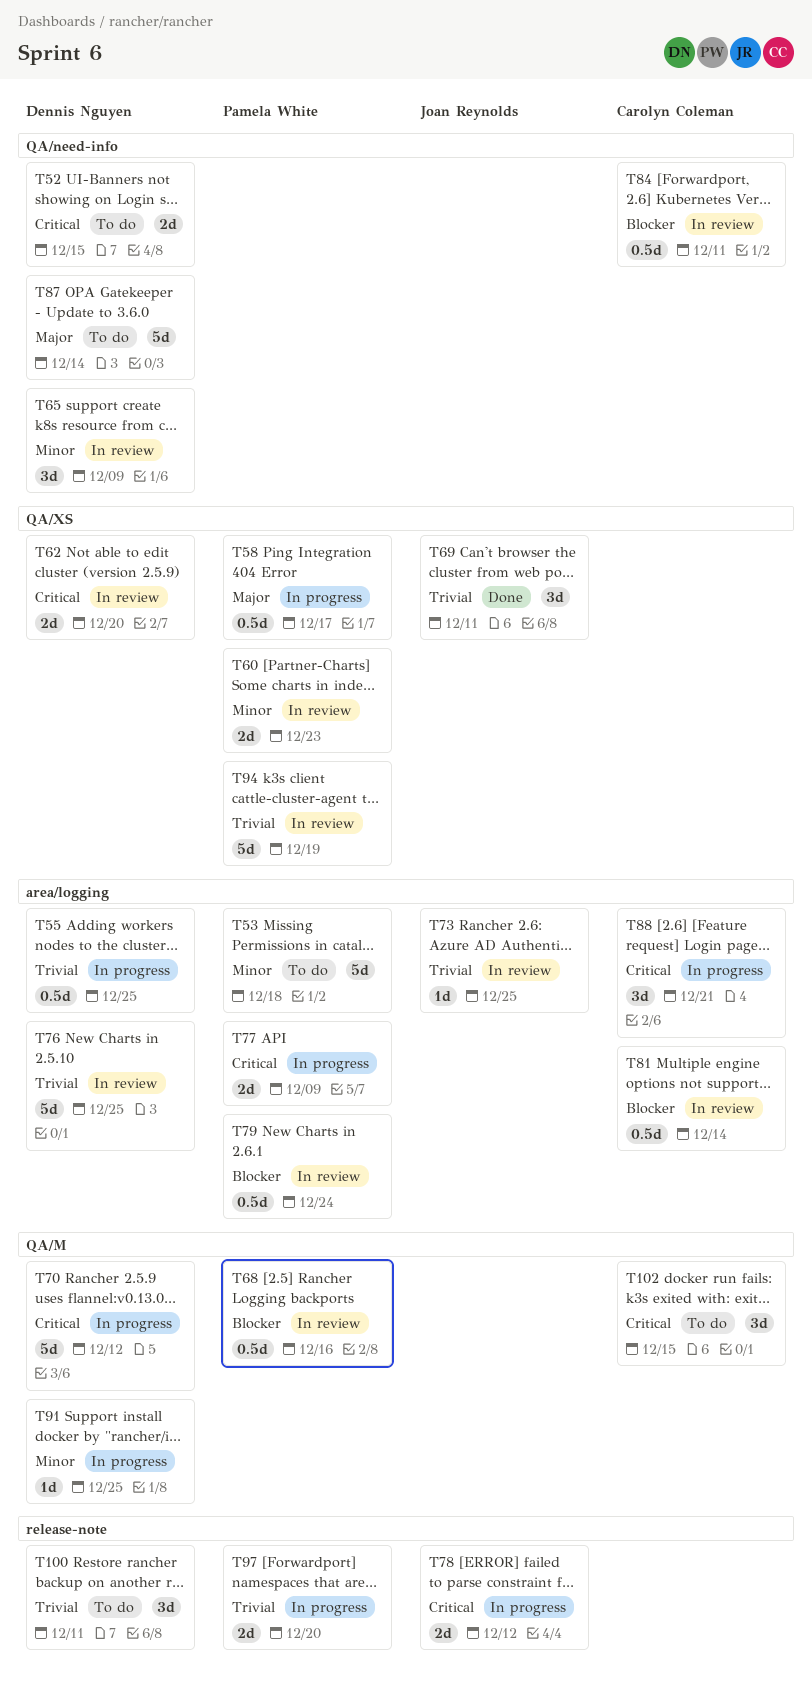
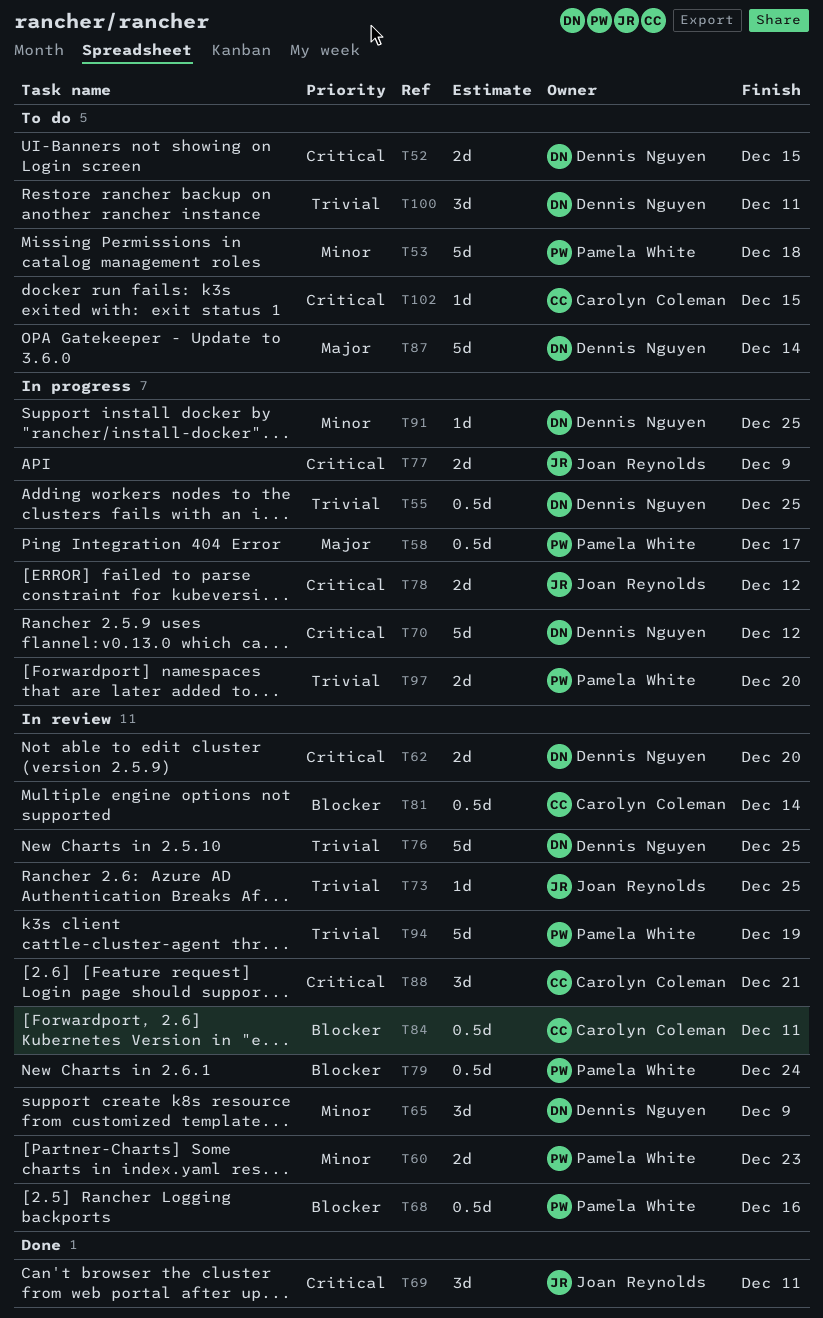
T69, priority: Trivial -> Critical
T77, owner: Pamela White -> Joan Reynolds
T88, status: In progress -> In review
T102, estimate: 3d -> 1d

